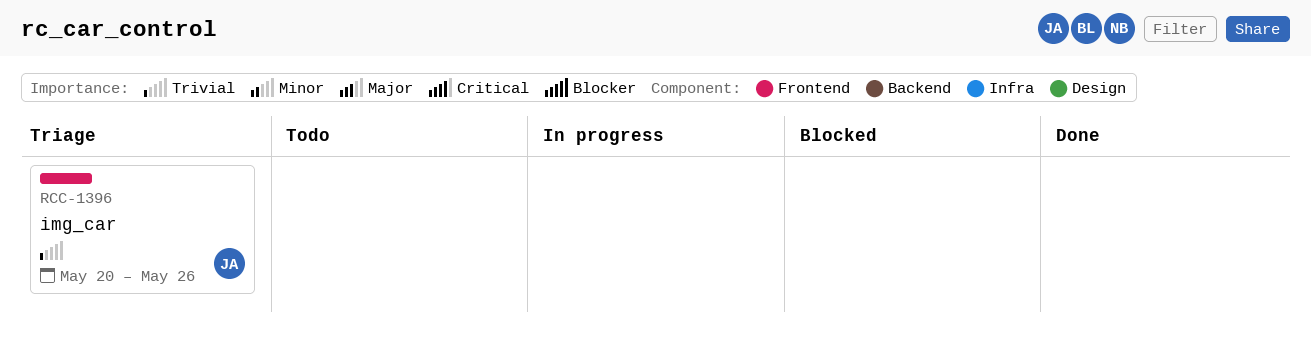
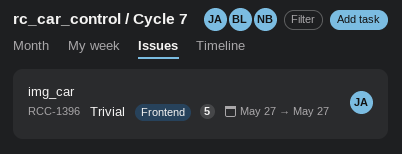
RCC-1396, start: May 20 -> May 27
RCC-1396, due: May 26 -> May 27

